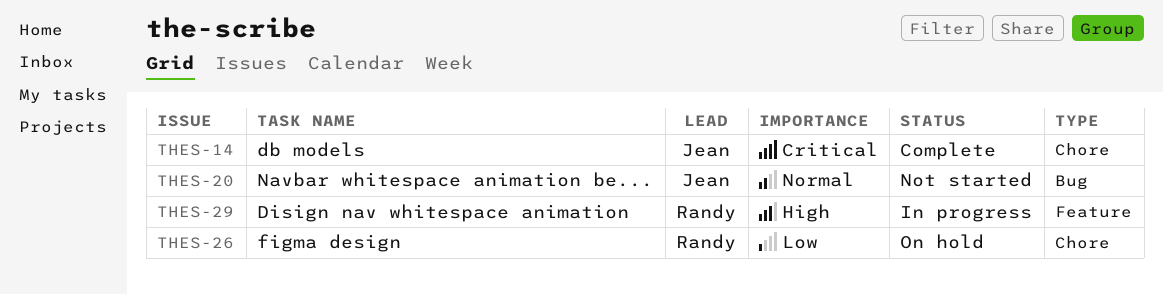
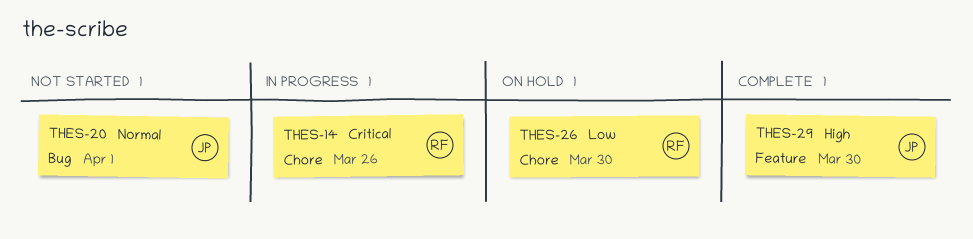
THES-14, status: Complete -> In progress
THES-14, owner: Jean -> Randy
THES-29, status: In progress -> Complete
THES-29, owner: Randy -> Jean

